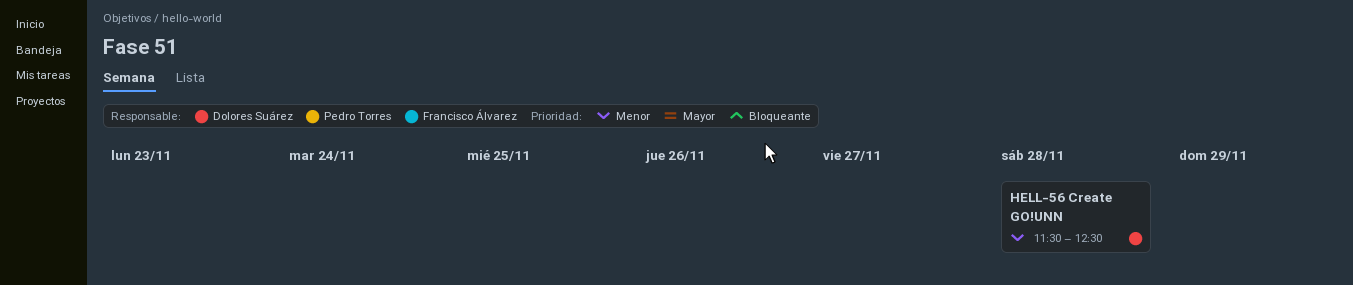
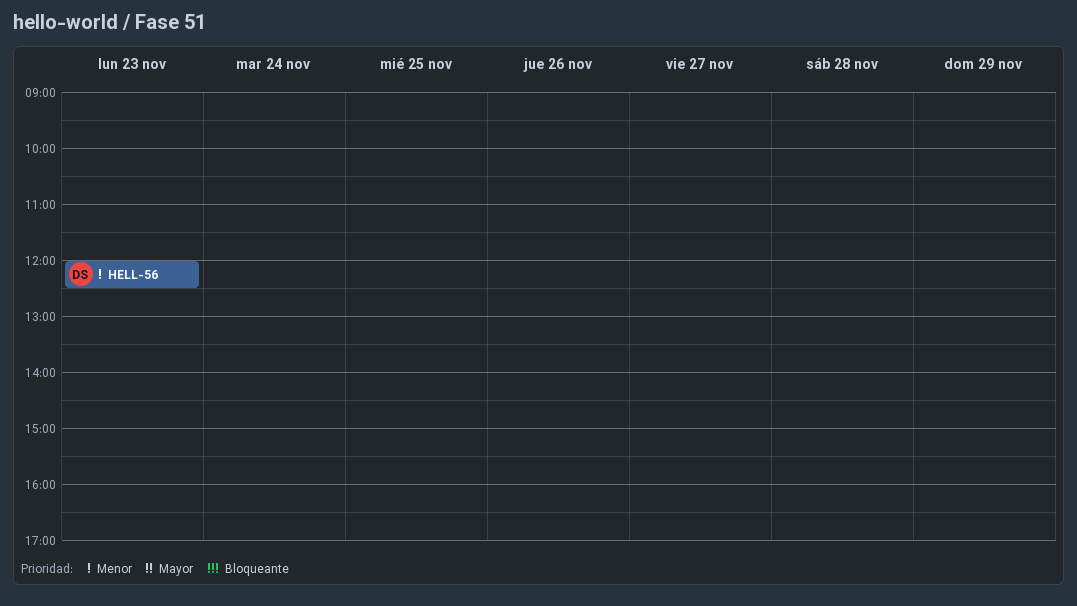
HELL-56, day: Nov 28 -> Nov 23
HELL-56, begins: 11:30 -> 12:00

